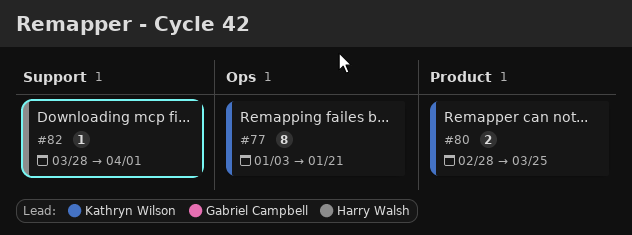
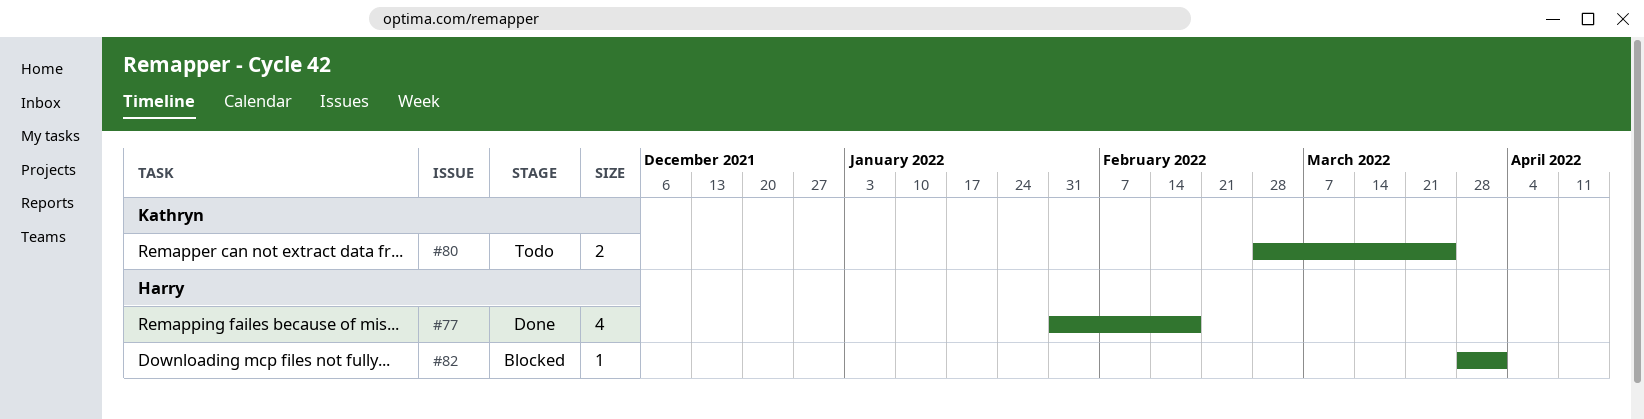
#77, owner: Kathryn Wilson -> Harry Walsh
#77, estimate: 8 -> 4
#77, start: Jan 3 -> Jan 31
#77, due: Jan 21 -> Feb 18

